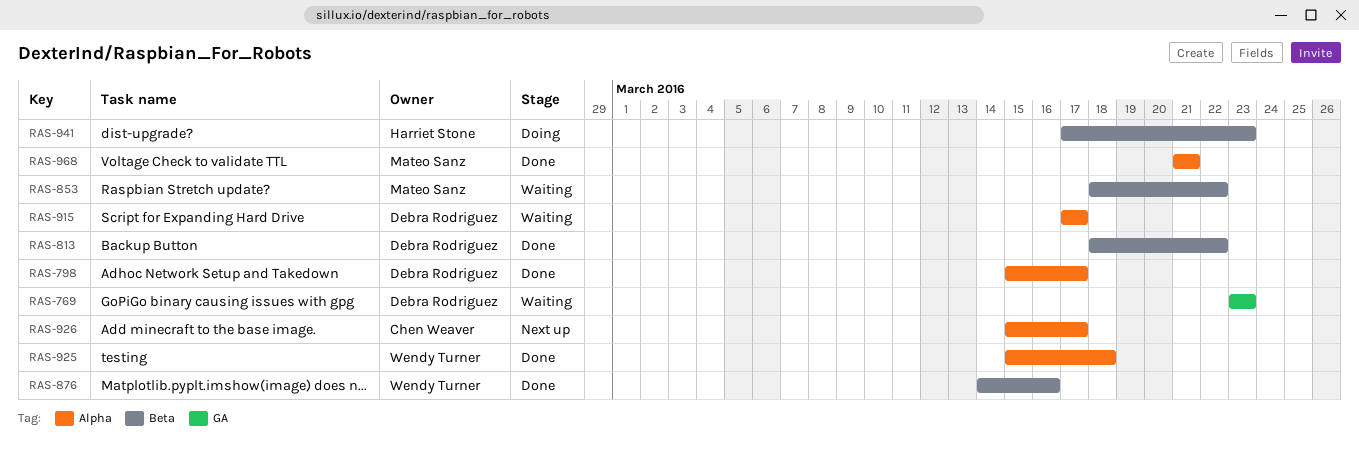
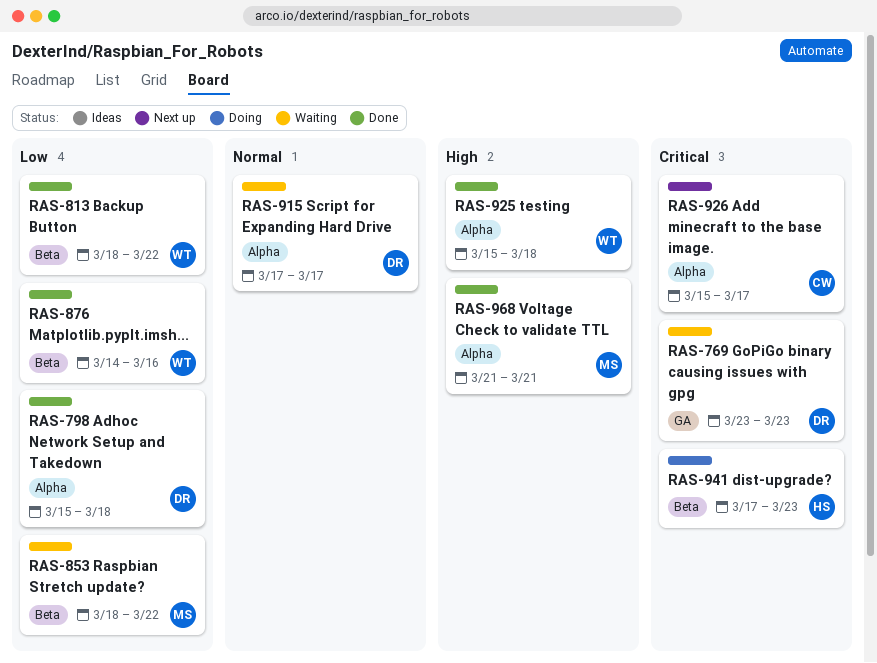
RAS-798, due: Mar 17 -> Mar 18
RAS-813, owner: Debra Rodriguez -> Wendy Turner

